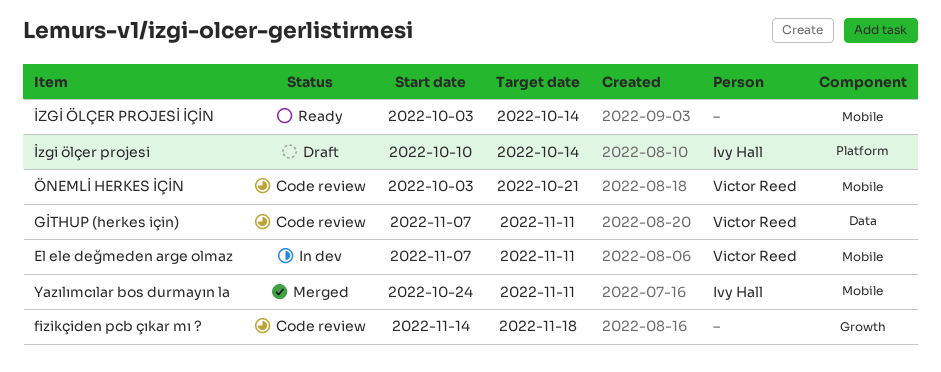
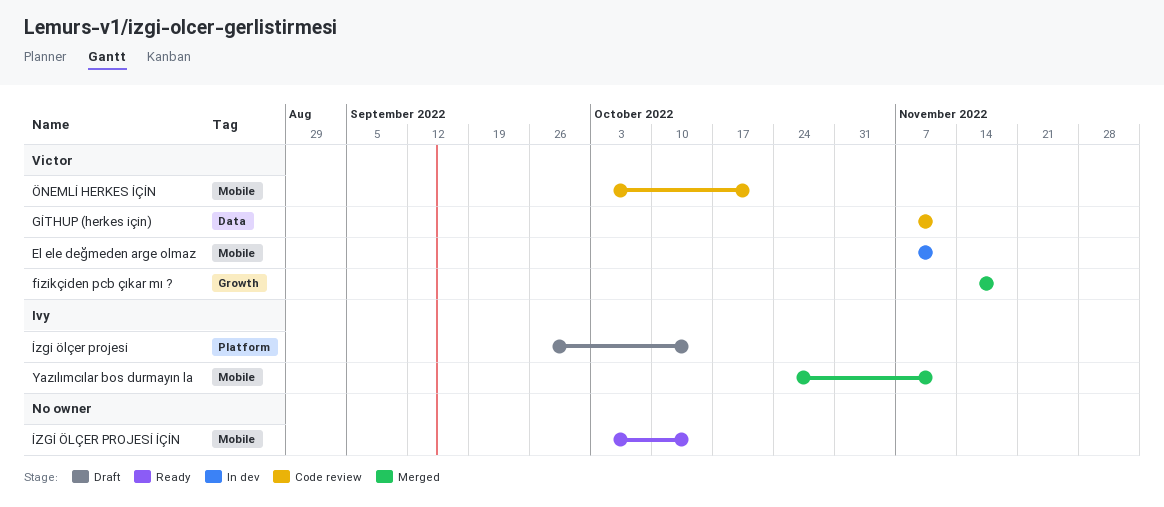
fizikçiden pcb çıkar mı ?, status: Code review -> Merged
fizikçiden pcb çıkar mı ?, owner: none -> Victor Reed
İzgi ölçer projesi, start: Oct 10 -> Sep 26

